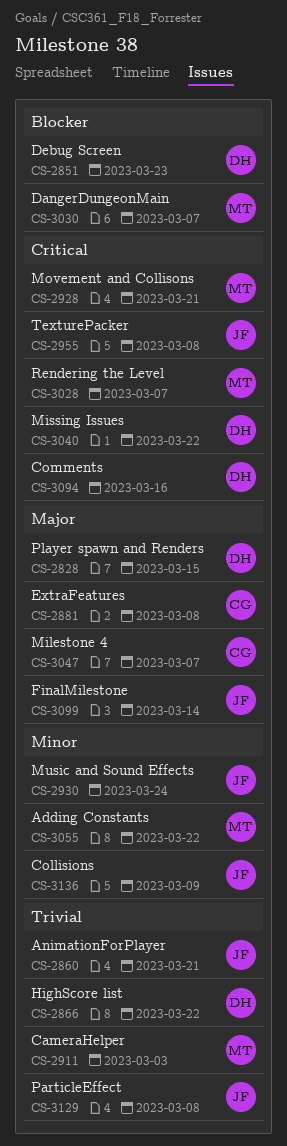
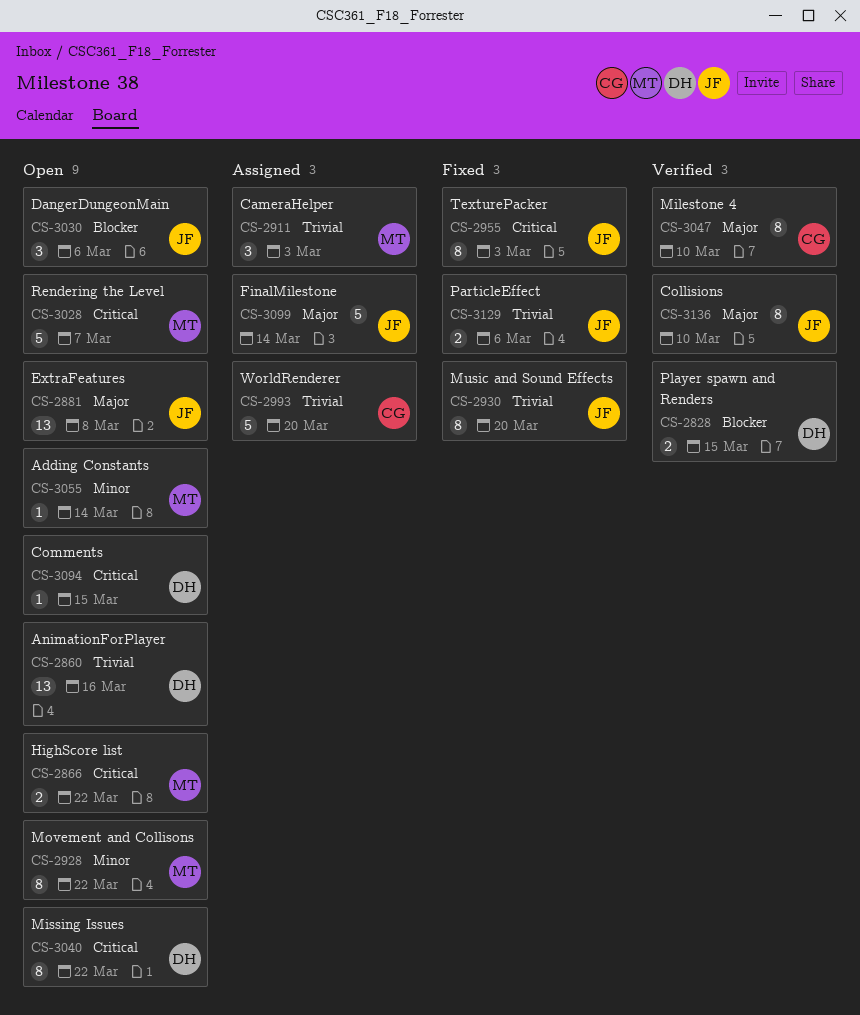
CS-2828, priority: Major -> Blocker
CS-2851: present -> none
CS-2860, owner: JF -> DH
CS-2860, due: Mar 21 -> Mar 16
CS-2866, owner: DH -> MT
CS-2866, priority: Trivial -> Critical
CS-2881, owner: CG -> JF
CS-2928, priority: Critical -> Minor
CS-2928, due: Mar 21 -> Mar 22
CS-2930, priority: Minor -> Trivial
CS-2930, due: Mar 24 -> Mar 20
CS-2955, due: Mar 8 -> Mar 3
CS-2993: none -> present
CS-3030, owner: MT -> JF
CS-3030, due: Mar 7 -> Mar 6
CS-3047, due: Mar 7 -> Mar 10
CS-3055, due: Mar 22 -> Mar 14
CS-3094, due: Mar 16 -> Mar 15
CS-3129, due: Mar 8 -> Mar 6
CS-3136, priority: Minor -> Major
CS-3136, due: Mar 9 -> Mar 10

